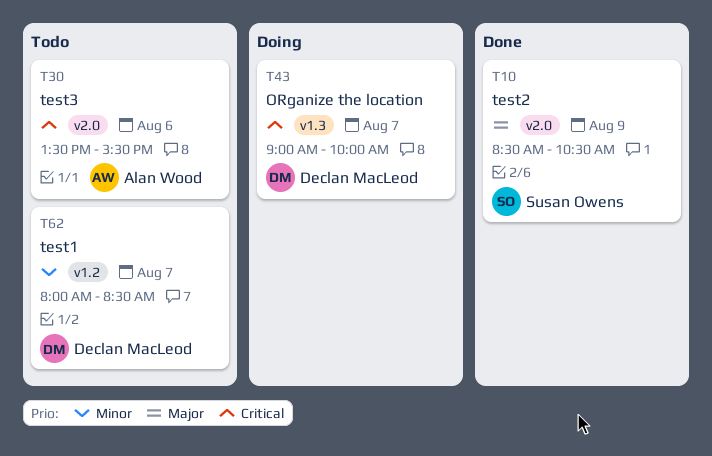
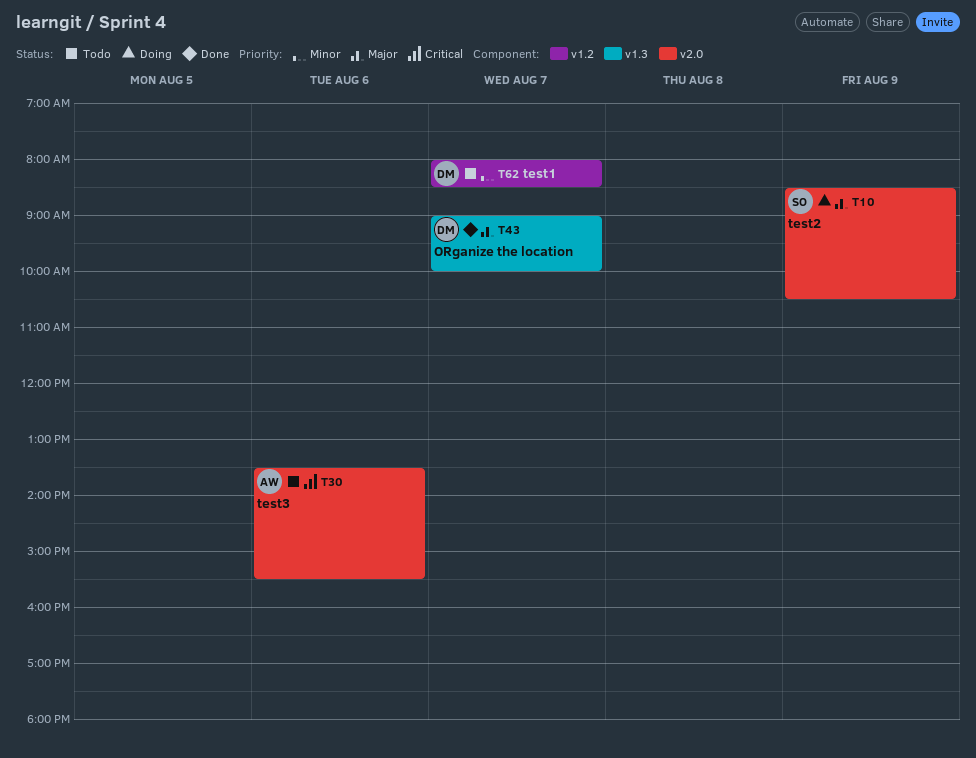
T10, status: Done -> Doing
T43, status: Doing -> Done
T43, priority: Critical -> Major

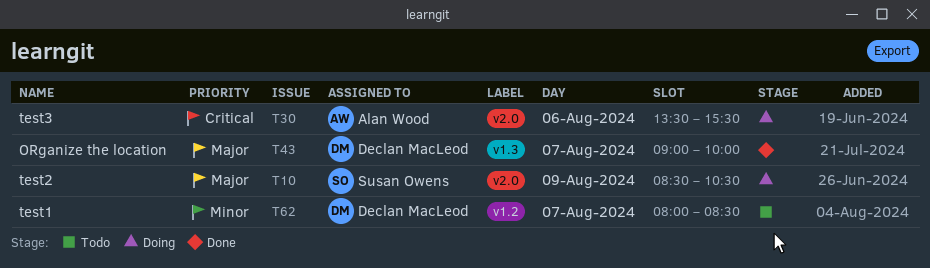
T30, status: Todo -> Doing

